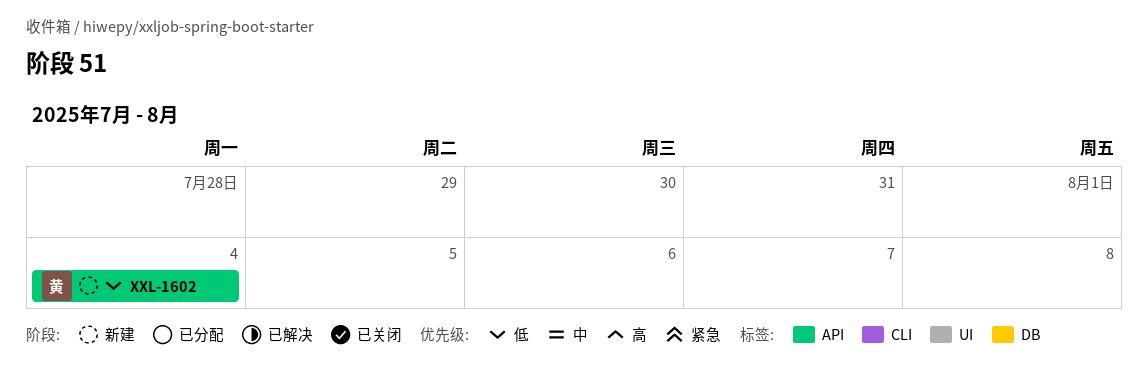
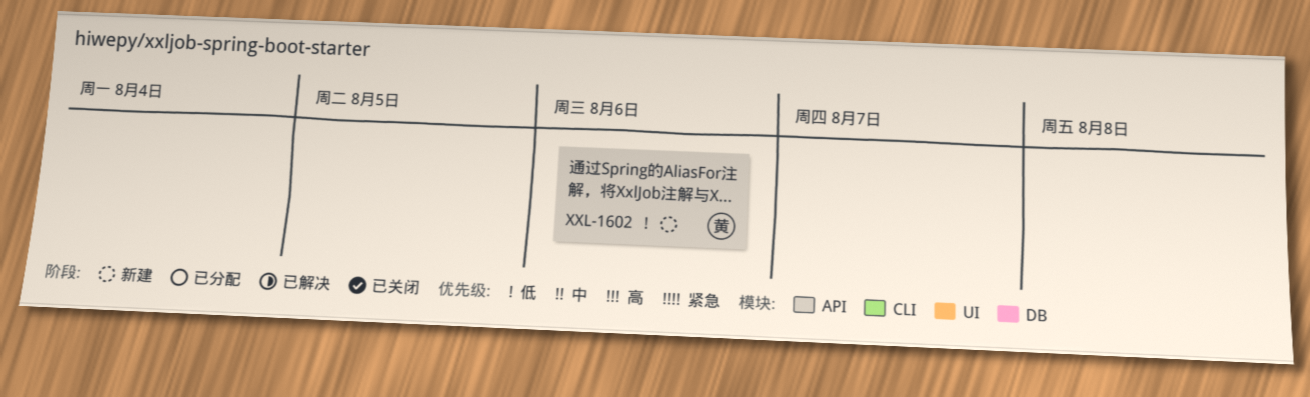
XXL-1602, due: Aug 4 -> Aug 6

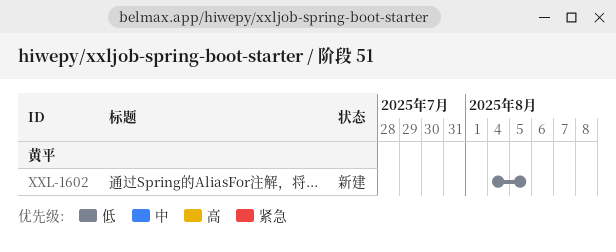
XXL-1602, due: Aug 6 -> Aug 5

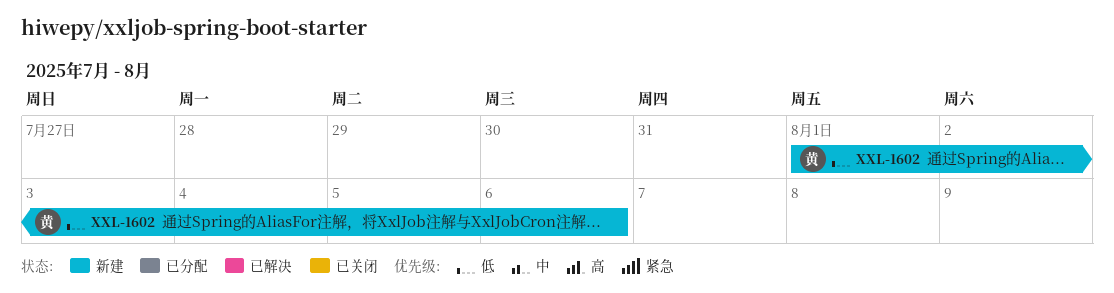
XXL-1602, start: Aug 4 -> Aug 1
XXL-1602, due: Aug 5 -> Aug 6

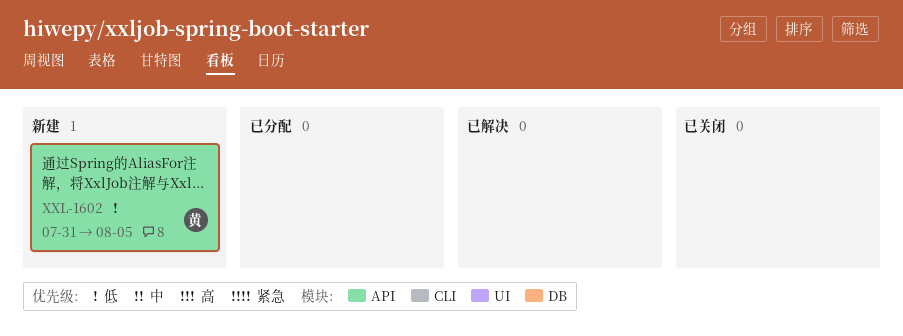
XXL-1602, start: Aug 1 -> Jul 31
XXL-1602, due: Aug 6 -> Aug 5

